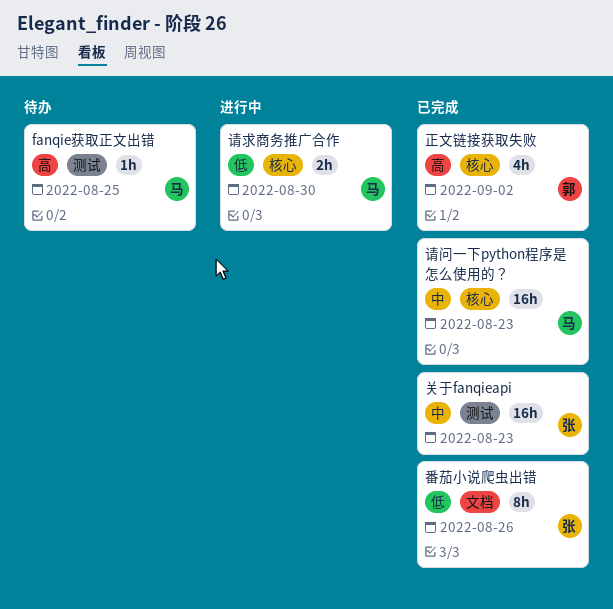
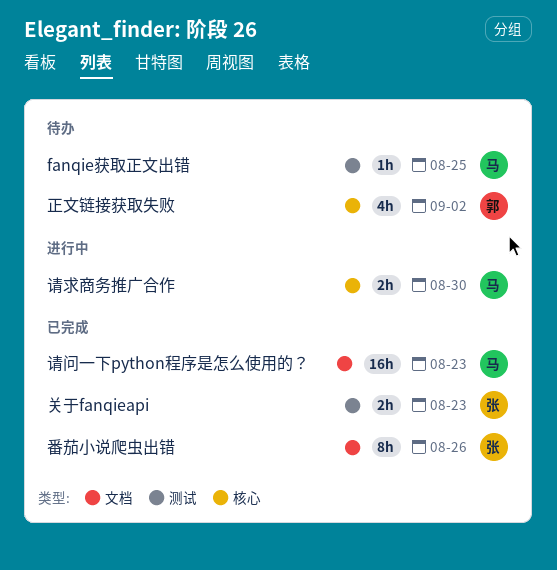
关于fanqieapi, estimate: 16h -> 2h
正文链接获取失败, status: 已完成 -> 待办
请问一下python程序是怎么使用的？, label: 核心 -> 文档

